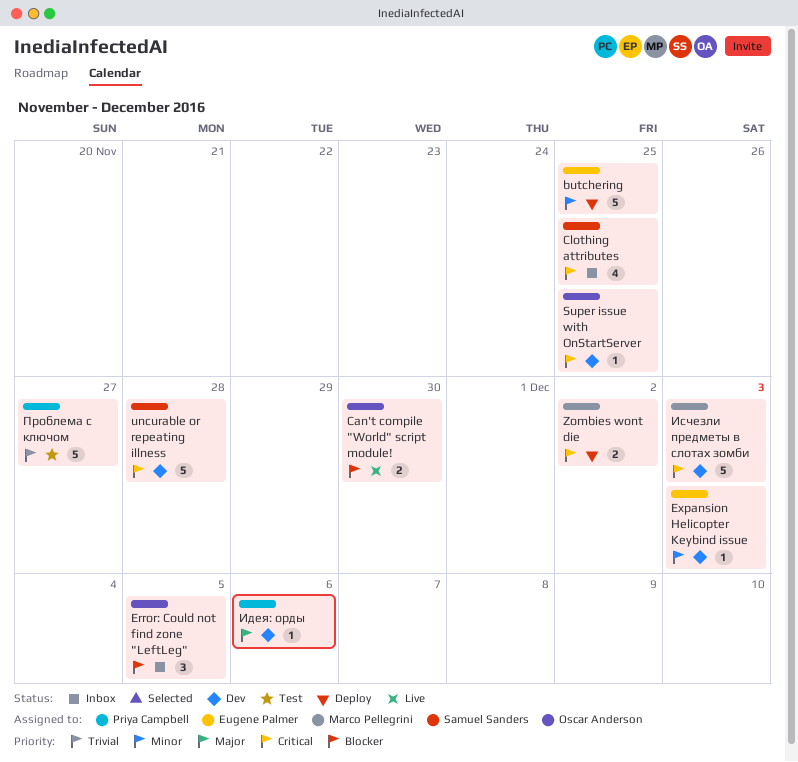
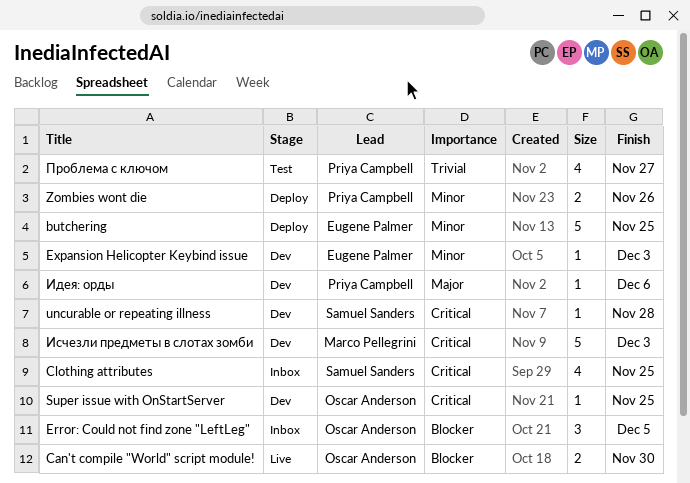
uncurable or repeating illness, estimate: 5 -> 1
Zombies wont die, owner: Marco Pellegrini -> Priya Campbell
Zombies wont die, priority: Critical -> Minor
Zombies wont die, due: Dec 2 -> Nov 26
Проблема с ключом, estimate: 5 -> 4

